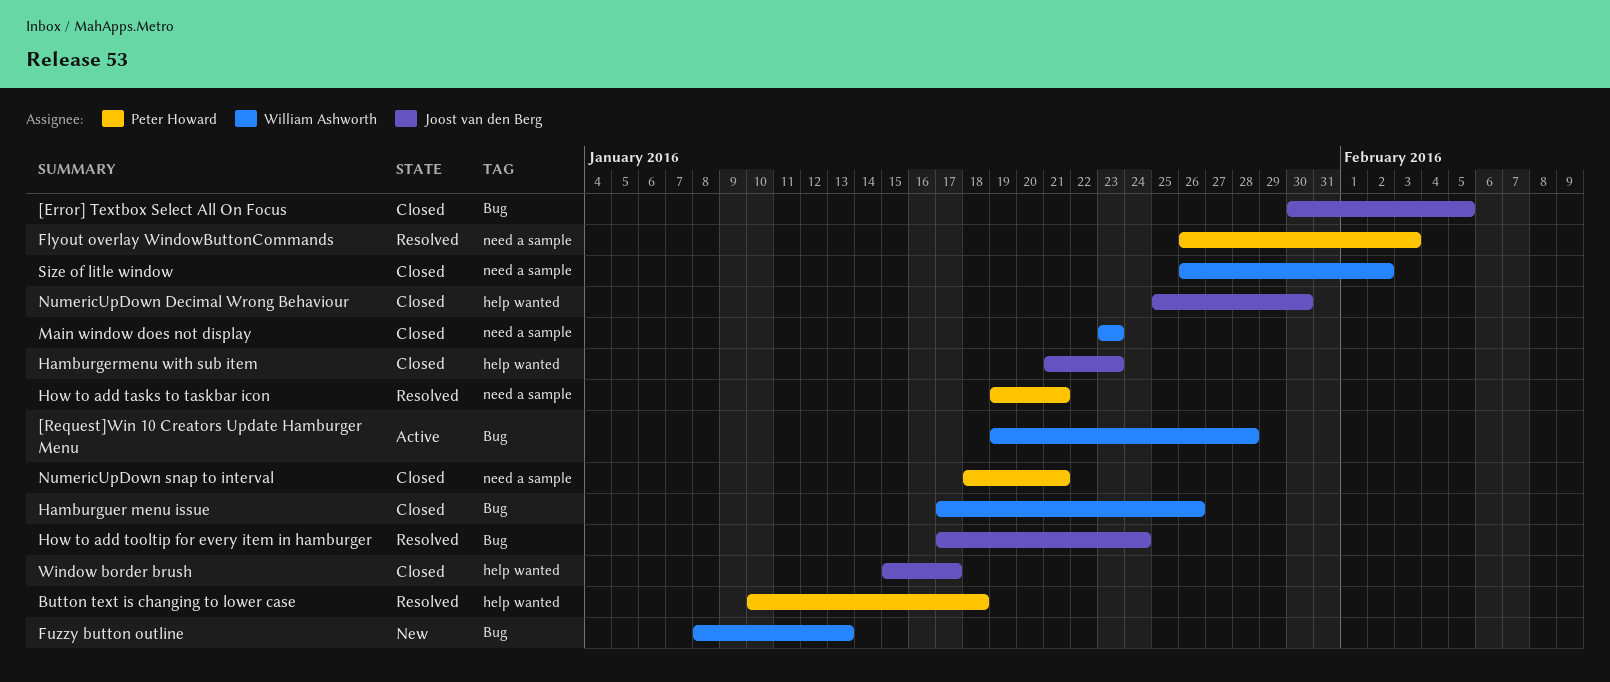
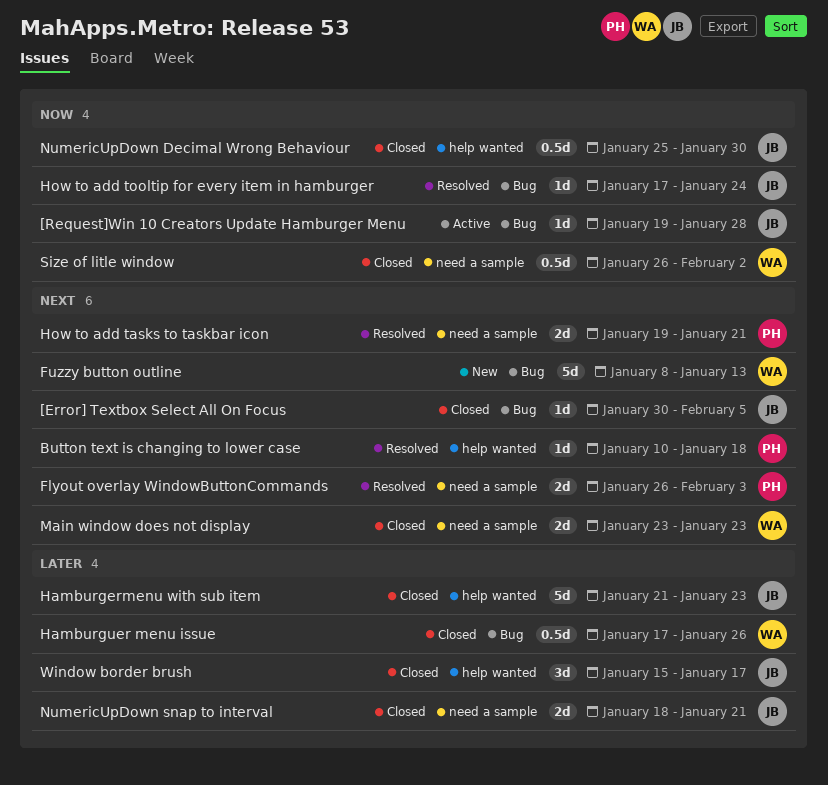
[Request]Win 10 Creators Update Hamburger Menu, owner: William Ashworth -> Joost van den Berg
NumericUpDown snap to interval, owner: Peter Howard -> Joost van den Berg

